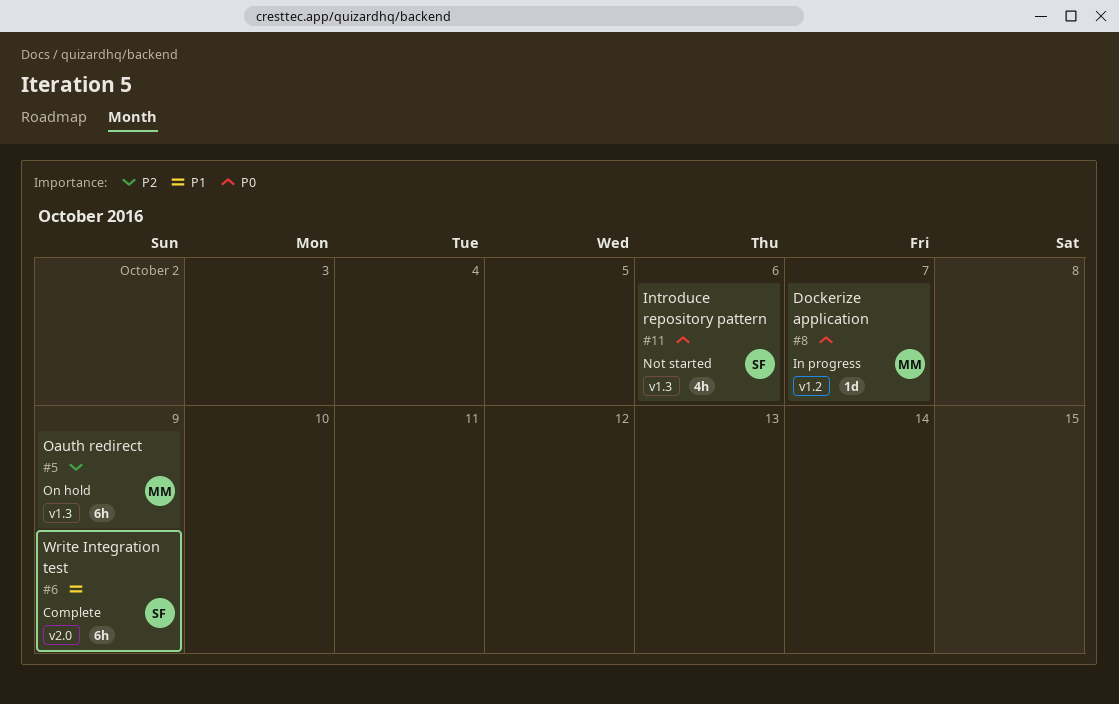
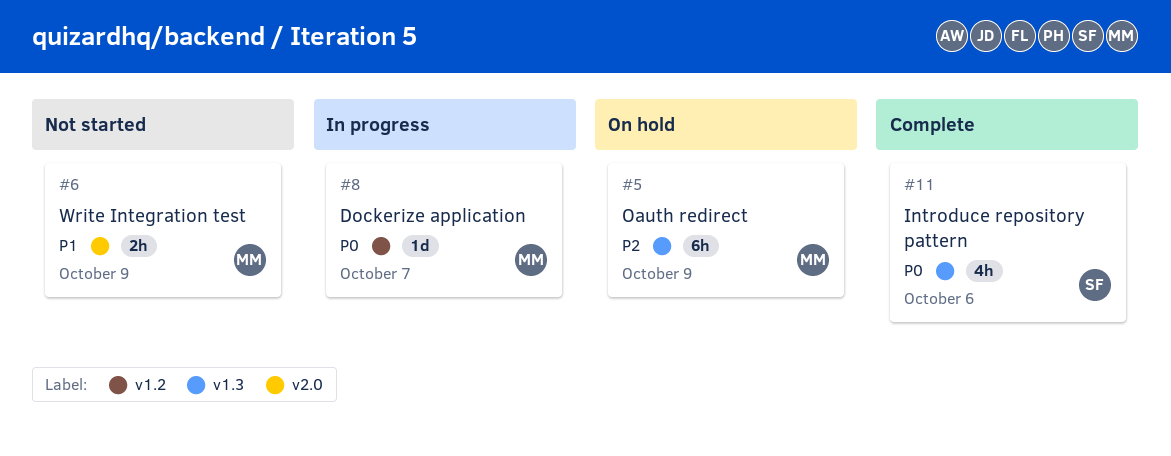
#6, status: Complete -> Not started
#6, owner: SF -> MM
#6, estimate: 6h -> 2h
#11, status: Not started -> Complete

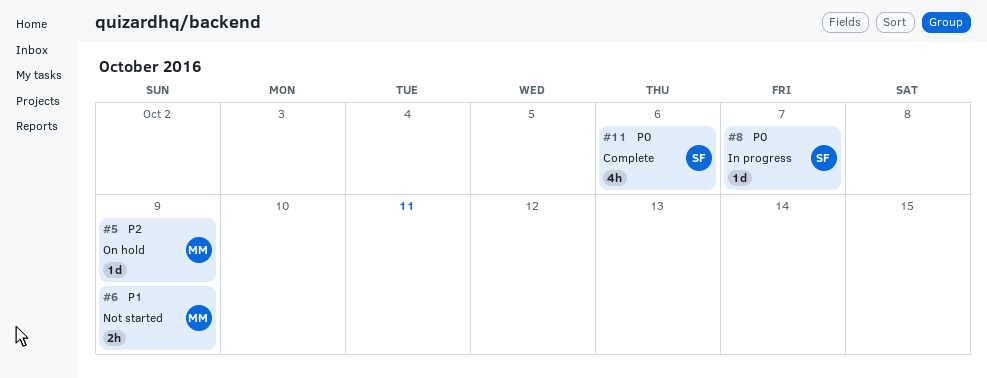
#5, estimate: 6h -> 1d
#8, owner: MM -> SF

